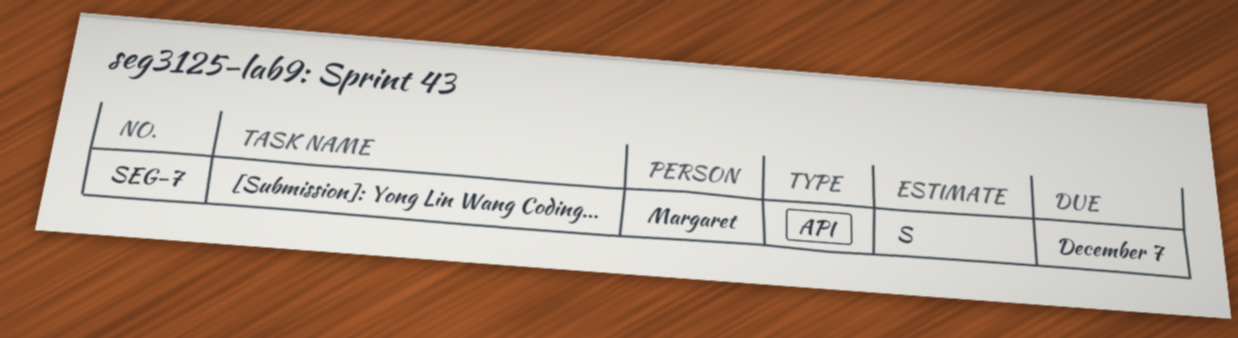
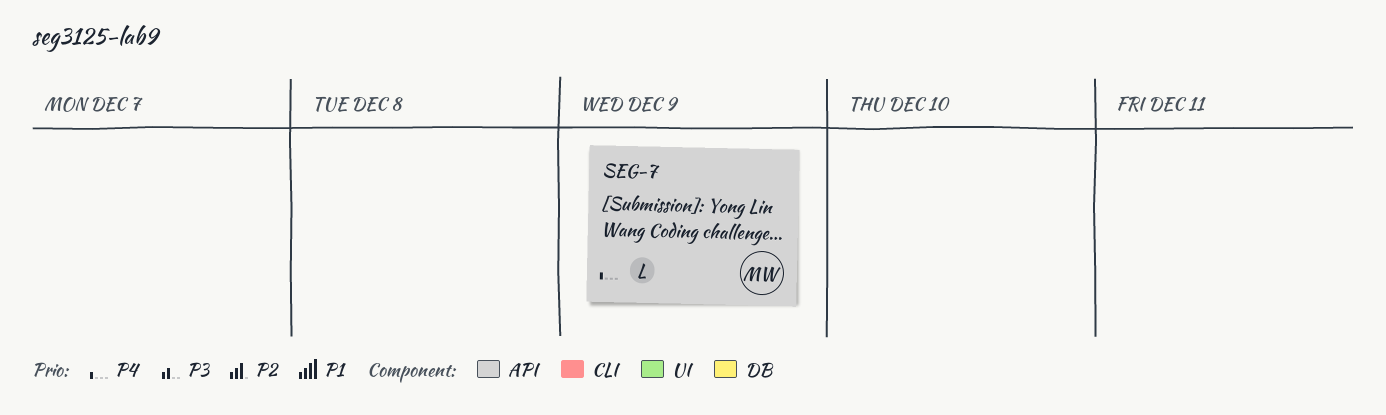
SEG-7, estimate: S -> L
SEG-7, due: Dec 7 -> Dec 9

